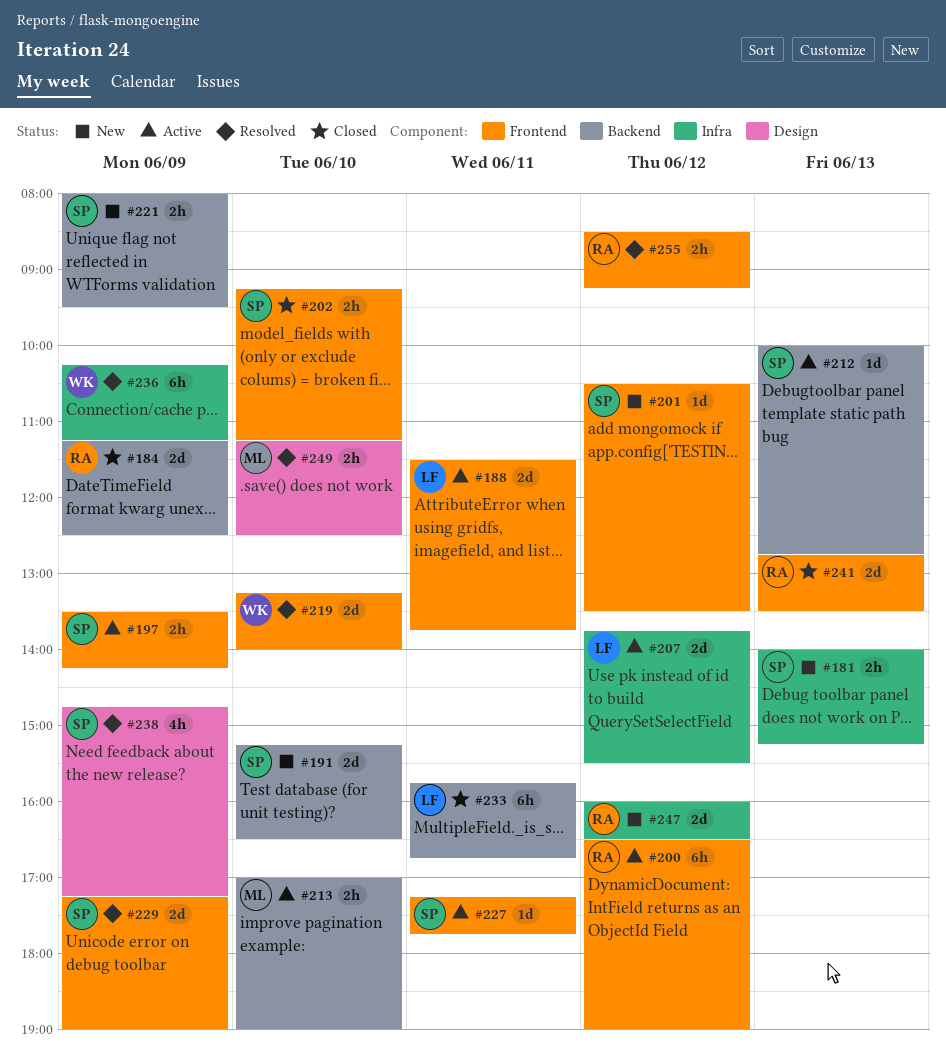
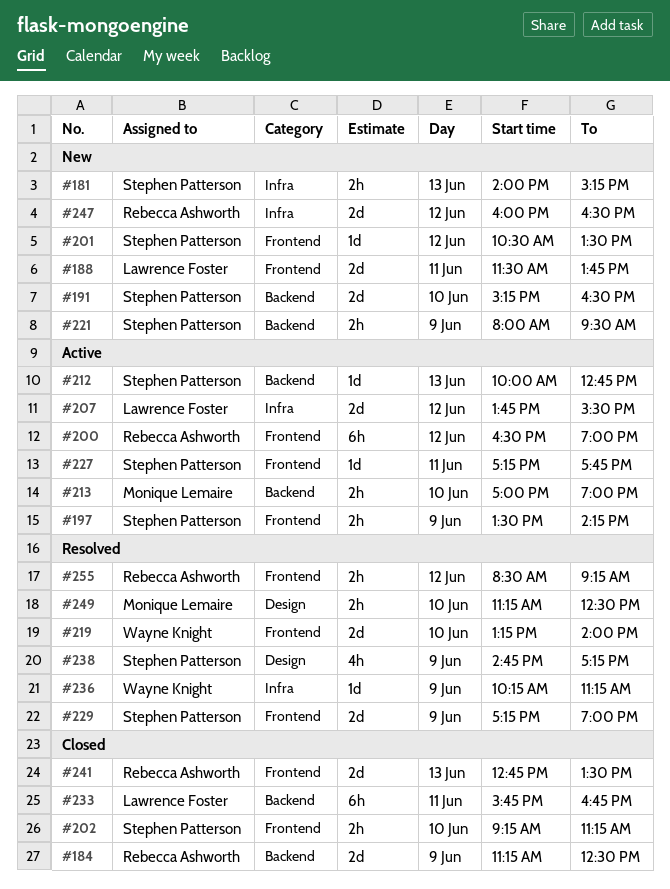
#188, status: Active -> New
#236, estimate: 6h -> 1d

